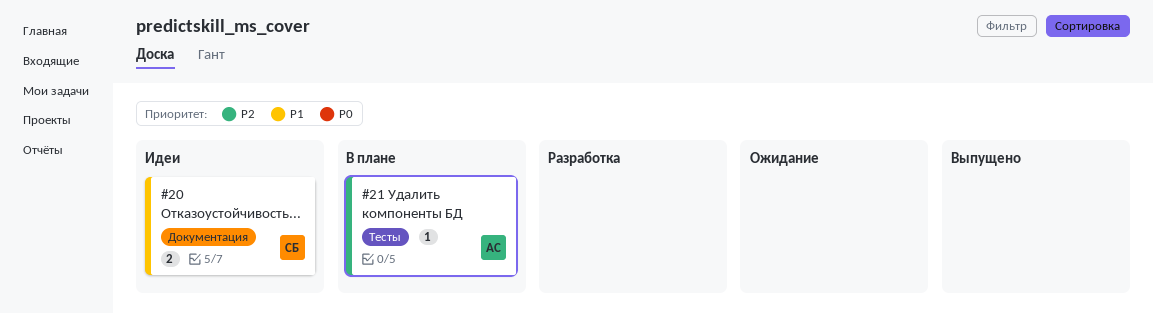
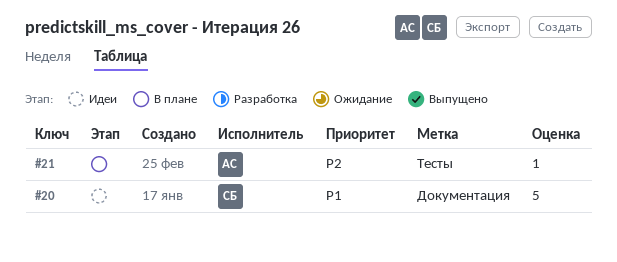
#20, estimate: 2 -> 5

